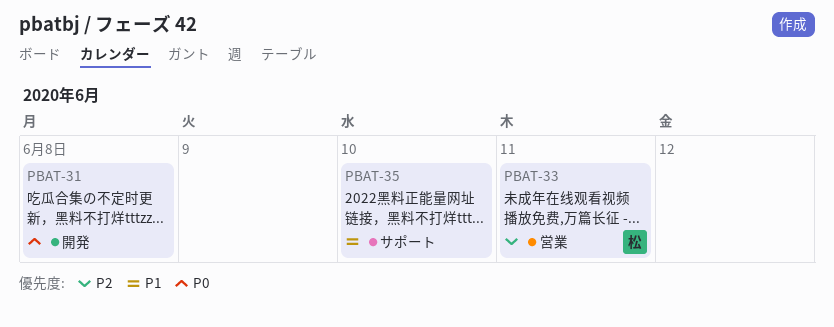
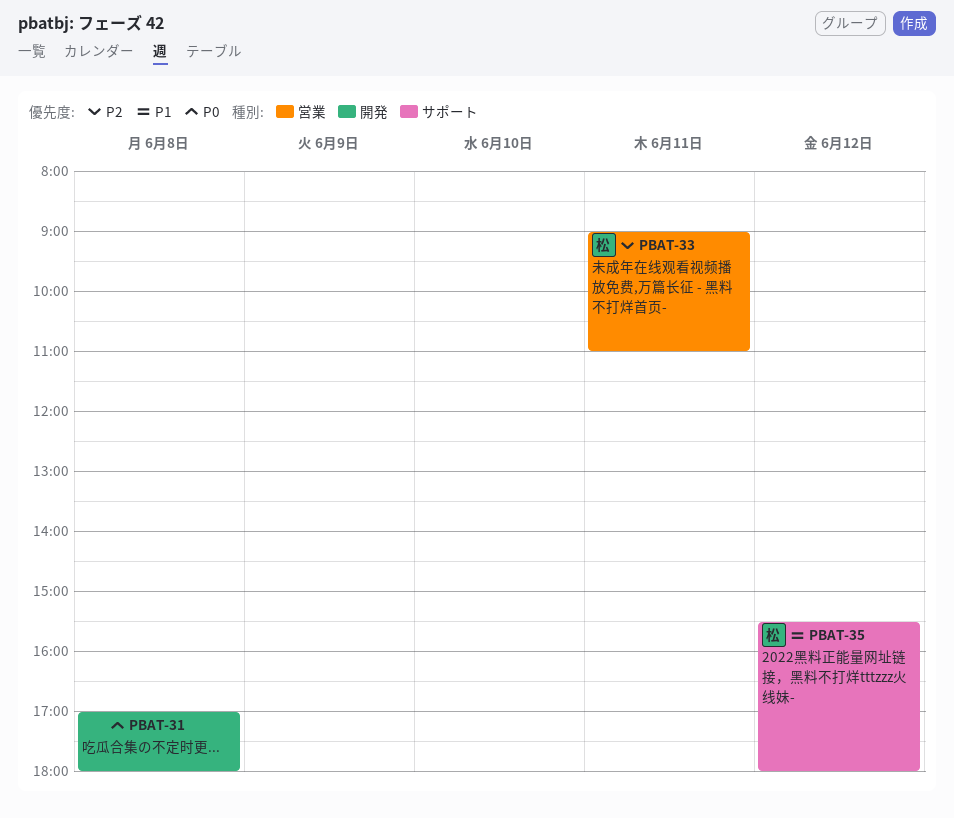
PBAT-35, owner: none -> 松
PBAT-35, day: Jun 10 -> Jun 12

